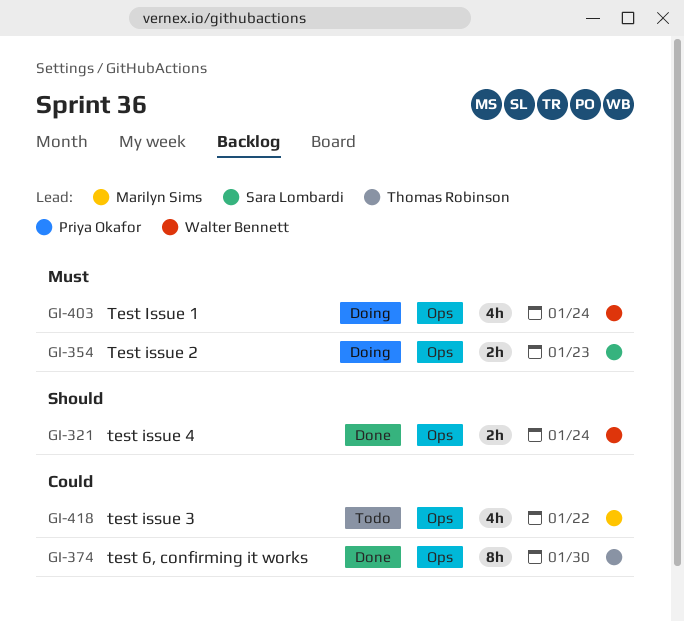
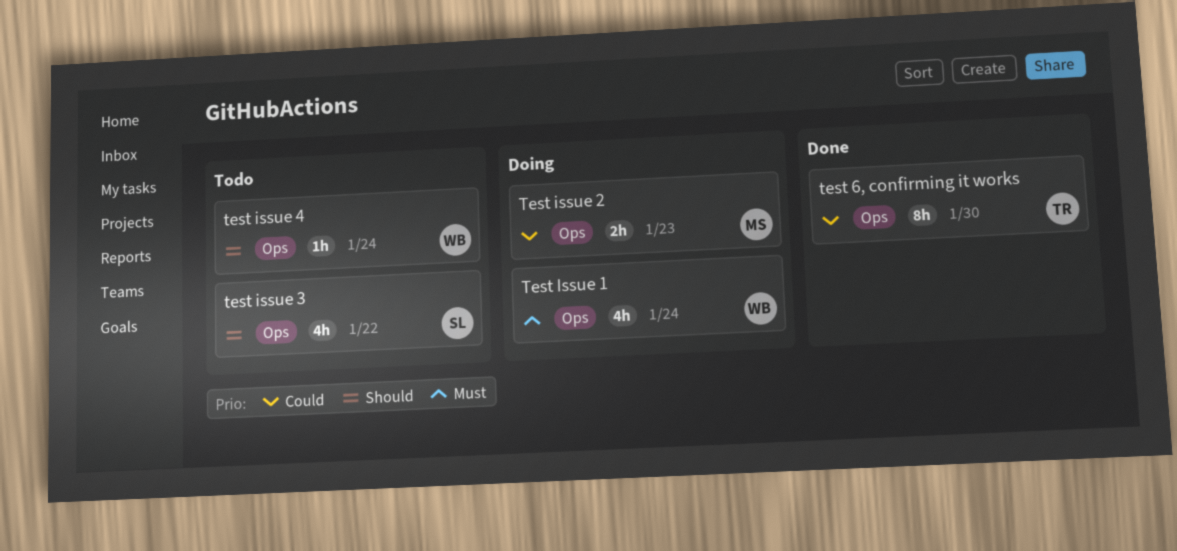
Test issue 2, owner: Sara Lombardi -> Marilyn Sims
Test issue 2, priority: Must -> Could
test issue 3, owner: Marilyn Sims -> Sara Lombardi
test issue 3, priority: Could -> Should
test issue 4, status: Done -> Todo
test issue 4, estimate: 2h -> 1h

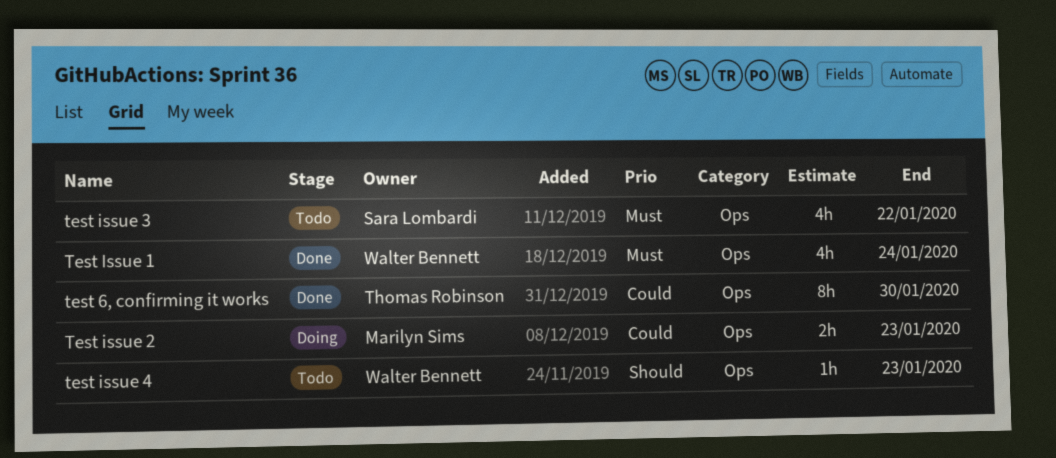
Test Issue 1, status: Doing -> Done
test issue 3, priority: Should -> Must
test issue 4, due: Jan 24 -> Jan 23

